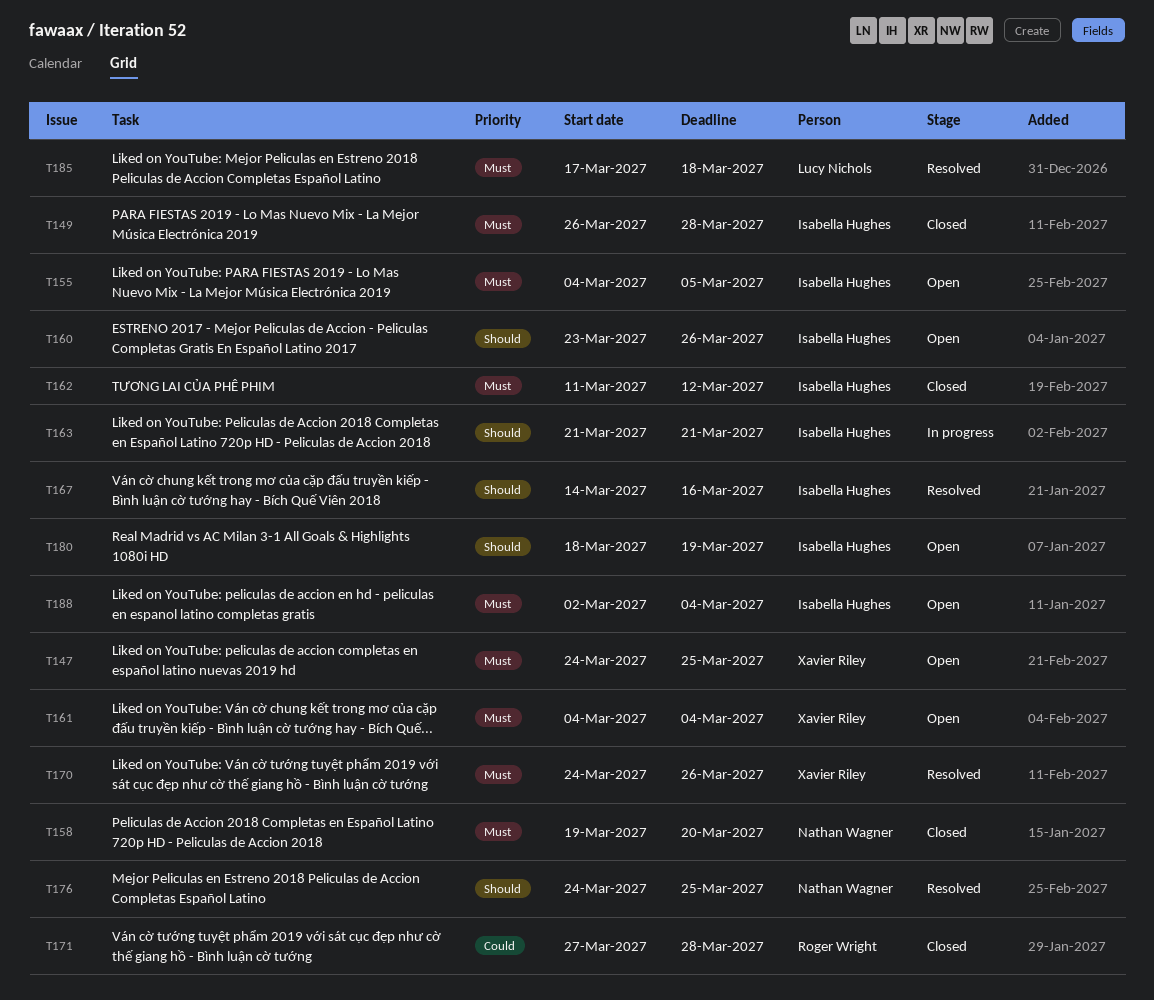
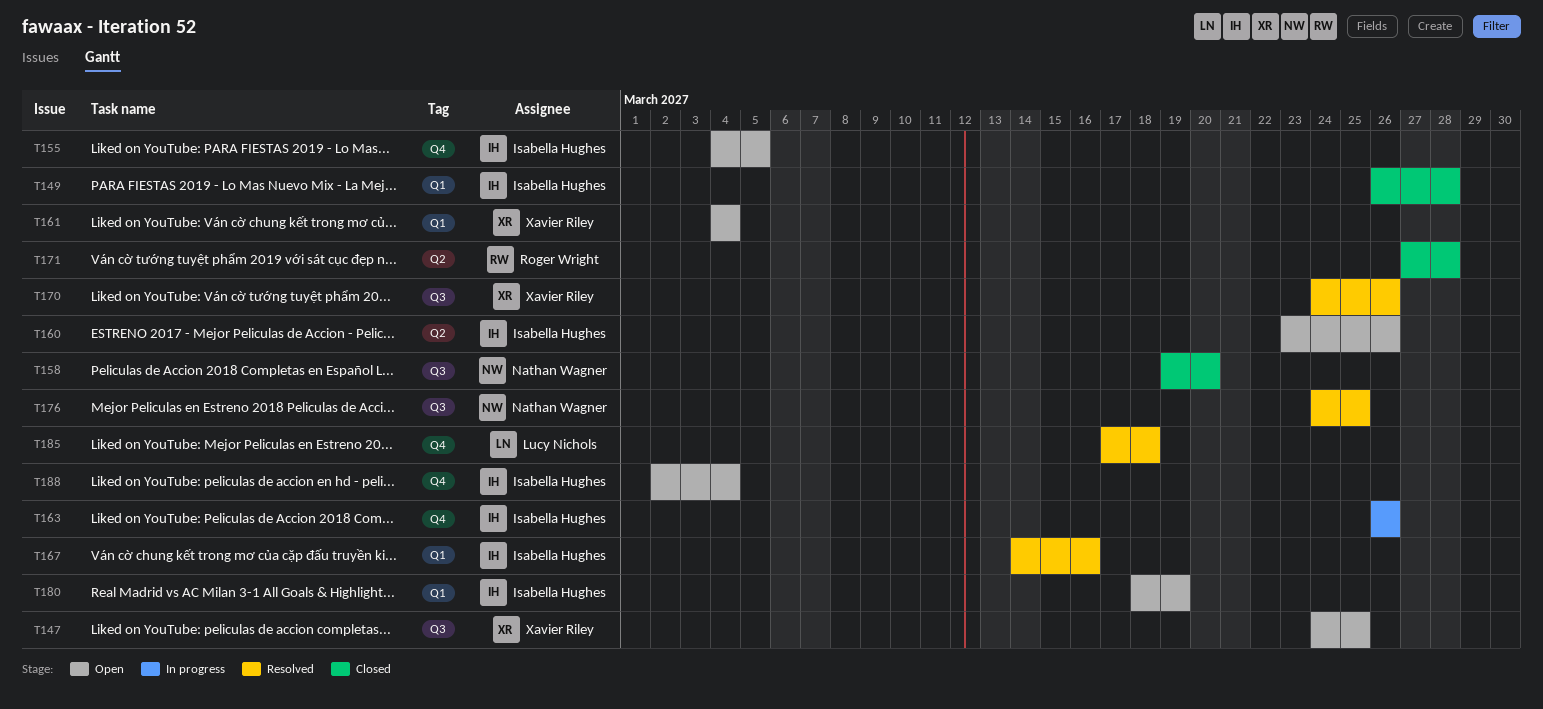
T162: present -> none
T163, start: Mar 21 -> Mar 26
T163, due: Mar 21 -> Mar 26

